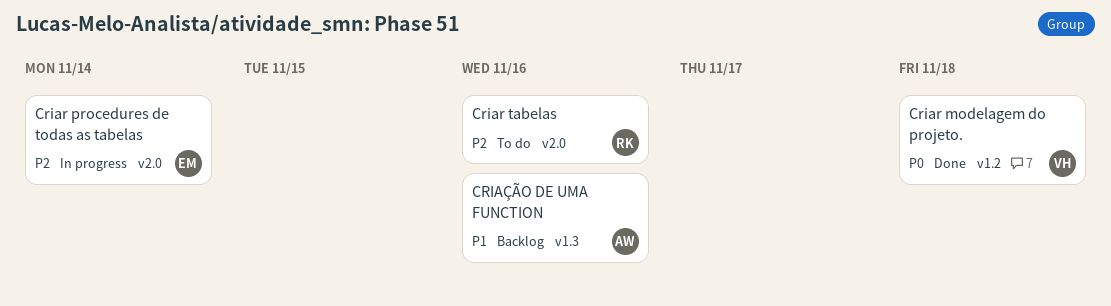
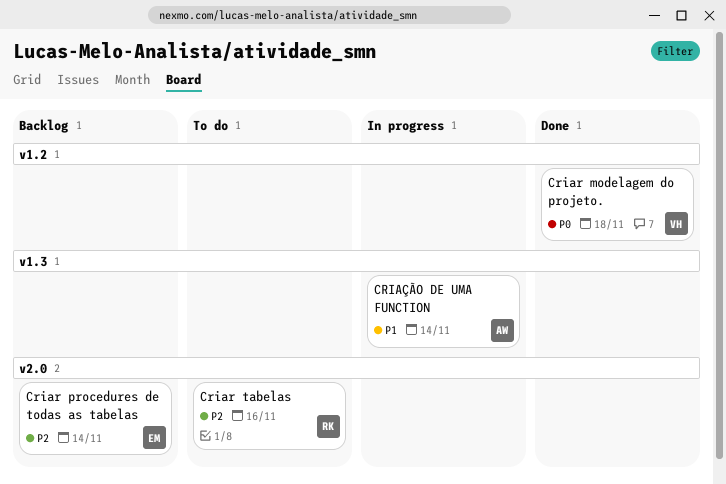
Criar procedures de todas as tabelas, status: In progress -> Backlog
CRIAÇÃO DE UMA FUNCTION, status: Backlog -> In progress
CRIAÇÃO DE UMA FUNCTION, due: Nov 16 -> Nov 14

